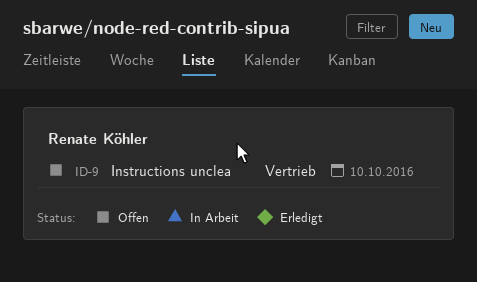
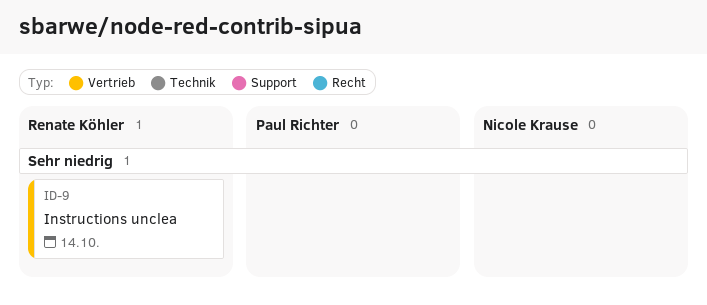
ID-9, due: Oct 10 -> Oct 14

